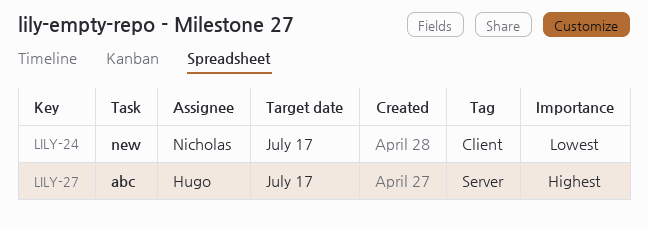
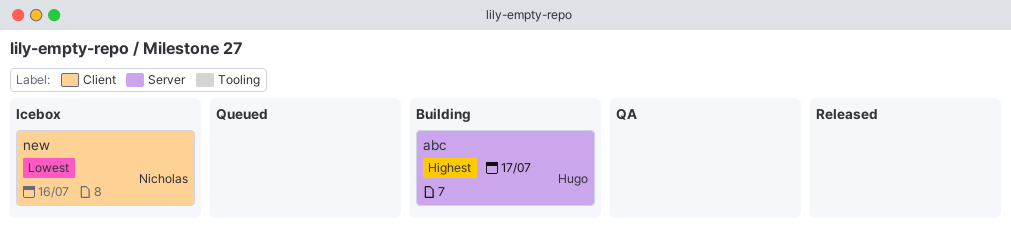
new, due: Jul 17 -> Jul 16

